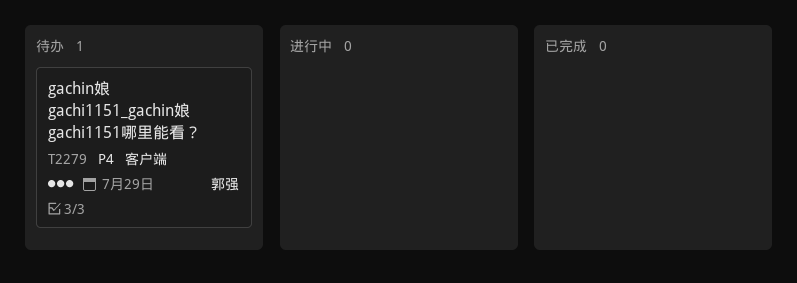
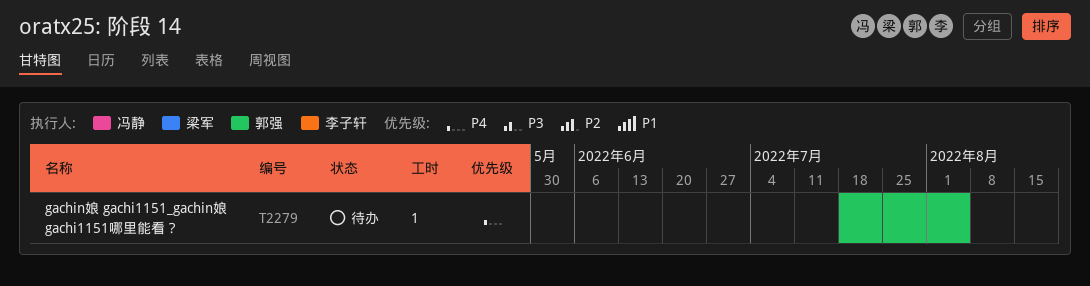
T2279, estimate: 3 -> 1
T2279, due: Jul 29 -> Aug 5

